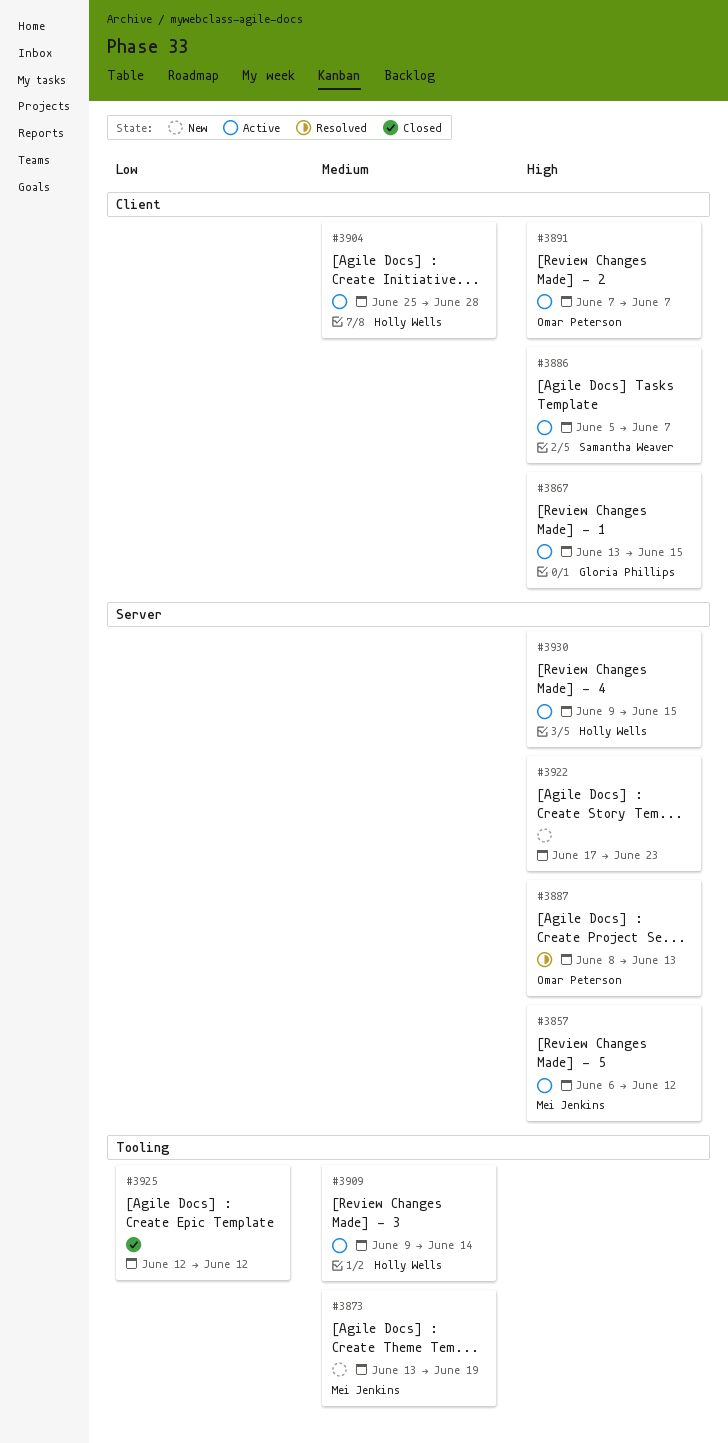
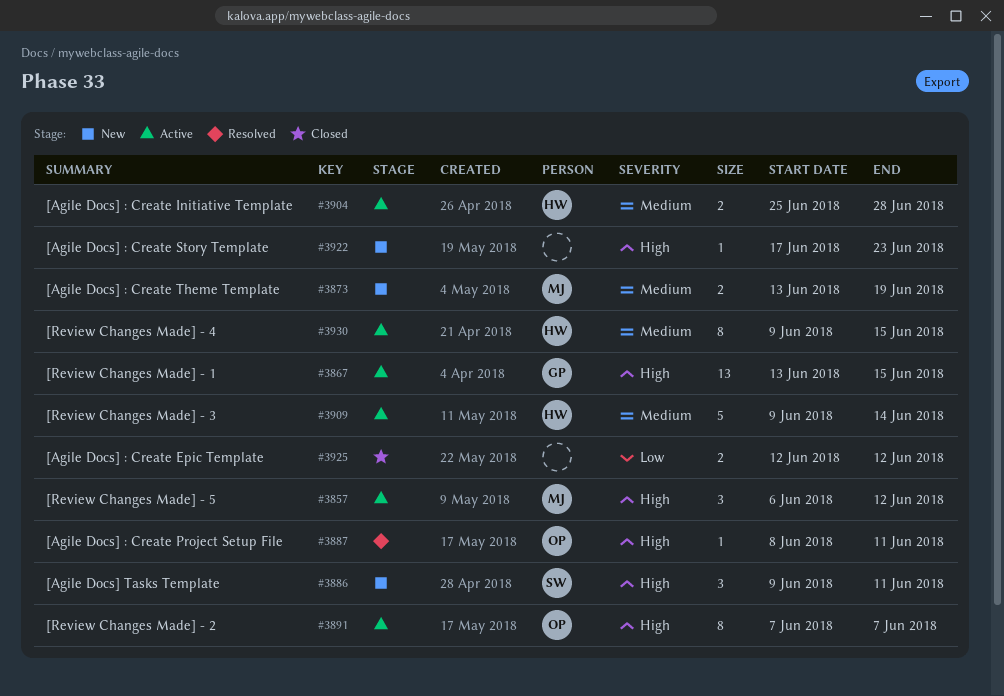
#3886, status: Active -> New
#3886, start: Jun 5 -> Jun 9
#3886, due: Jun 7 -> Jun 11
#3887, due: Jun 13 -> Jun 11
#3930, priority: High -> Medium

